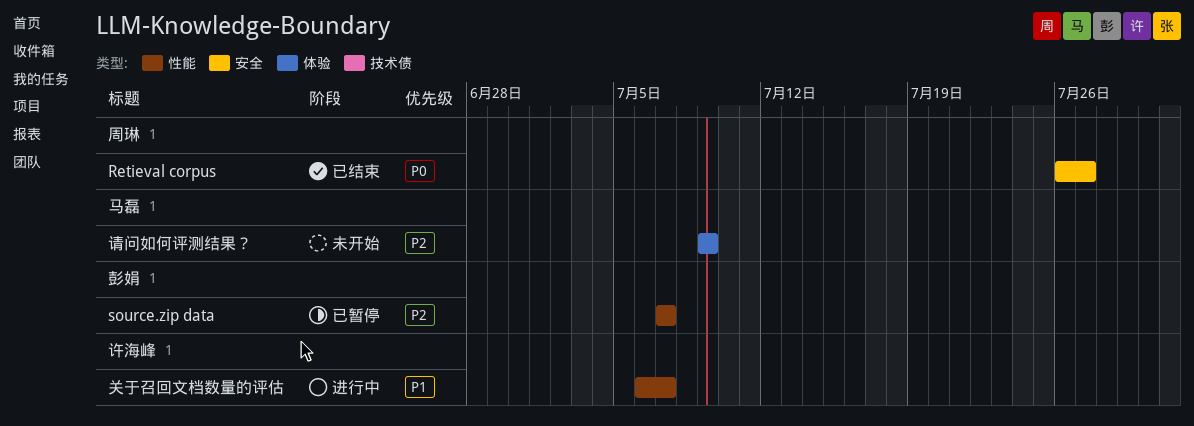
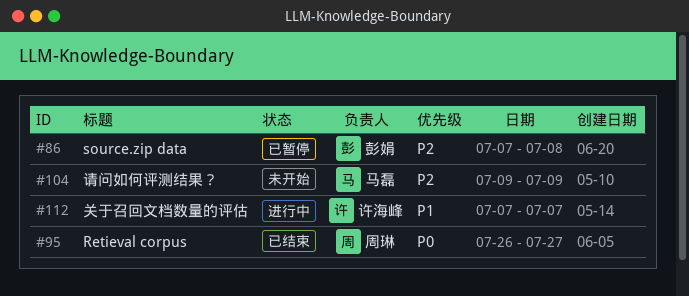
source.zip data, due: Jul 7 -> Jul 8
关于召回文档数量的评估, start: Jul 6 -> Jul 7

